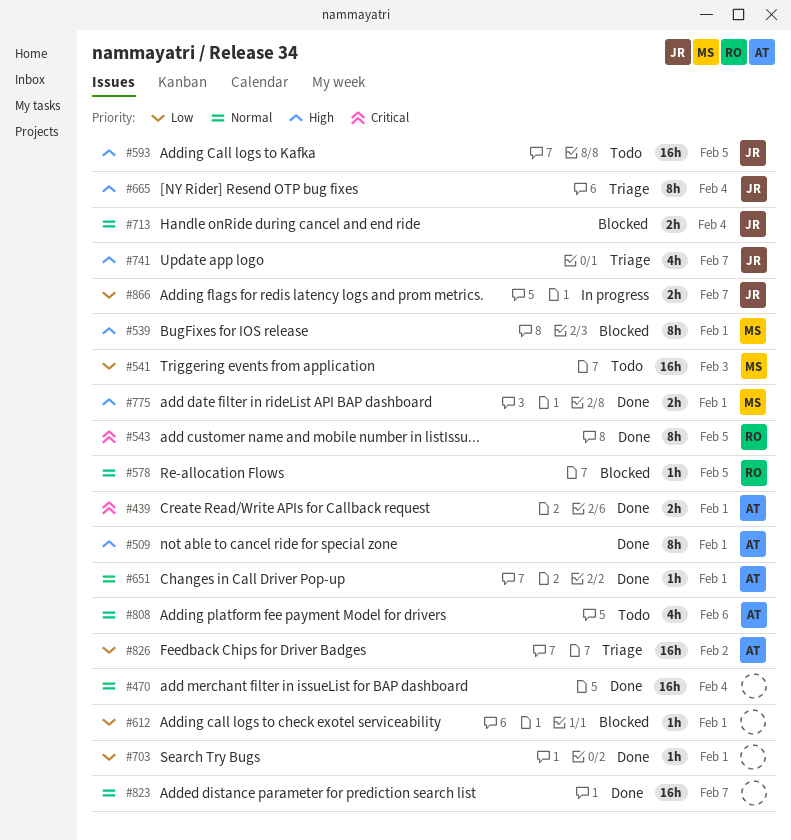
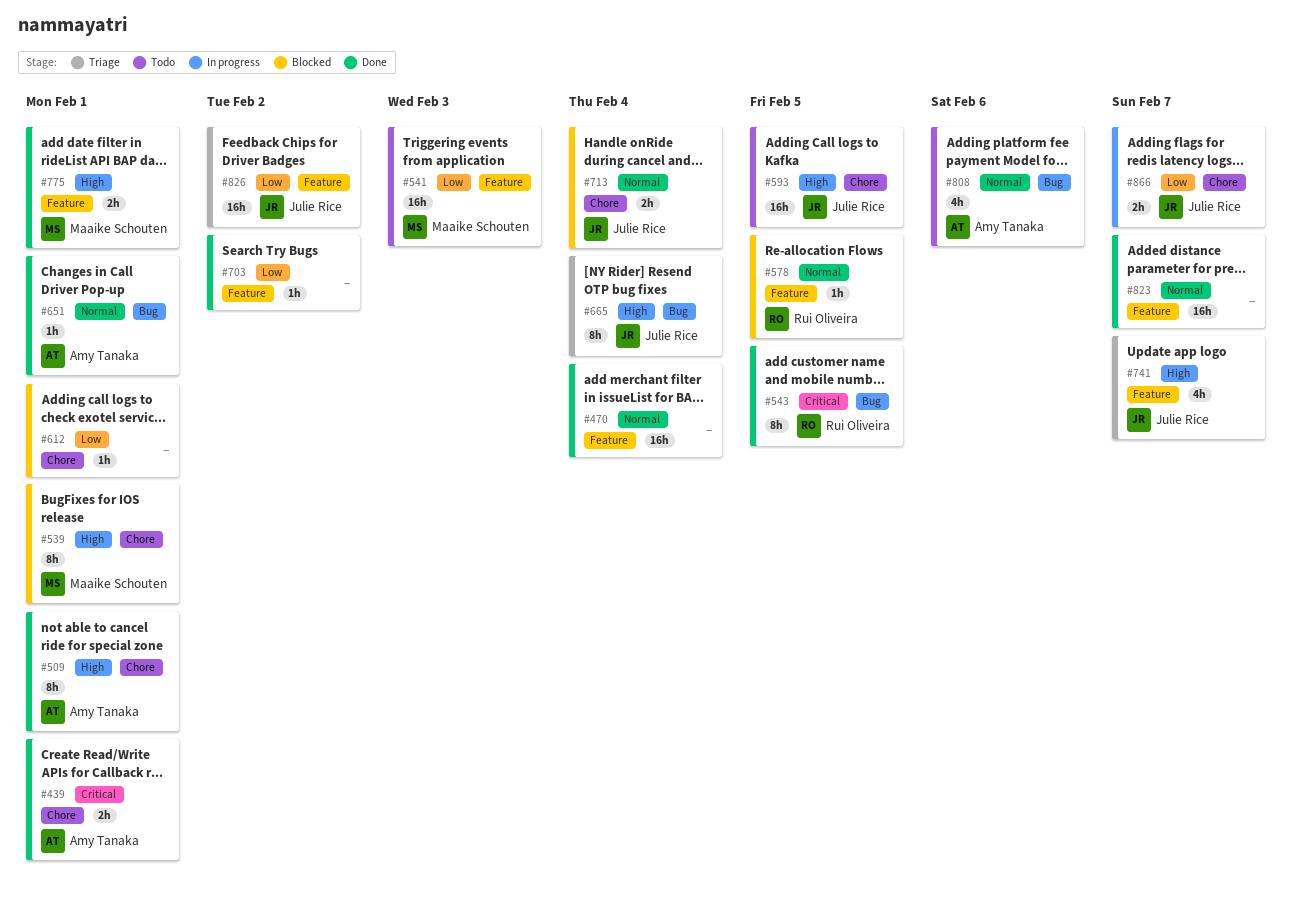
#703, due: Feb 1 -> Feb 2
#826, owner: Amy Tanaka -> Julie Rice

